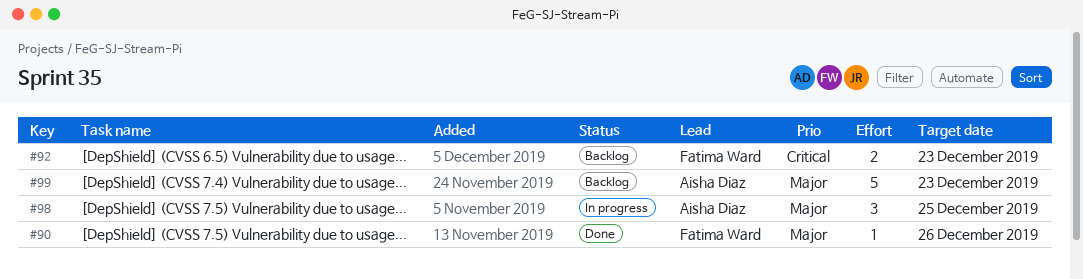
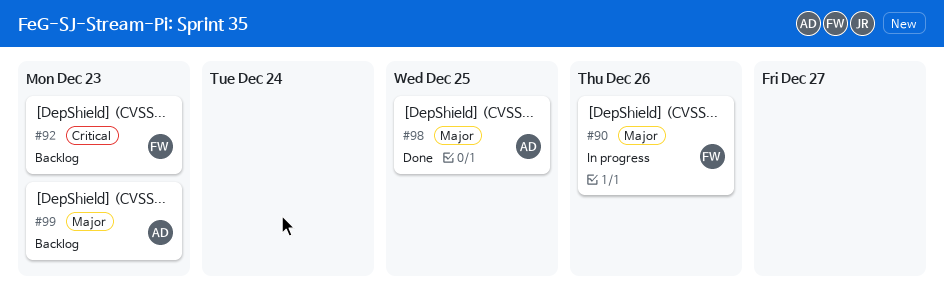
#90, status: Done -> In progress
#98, status: In progress -> Done

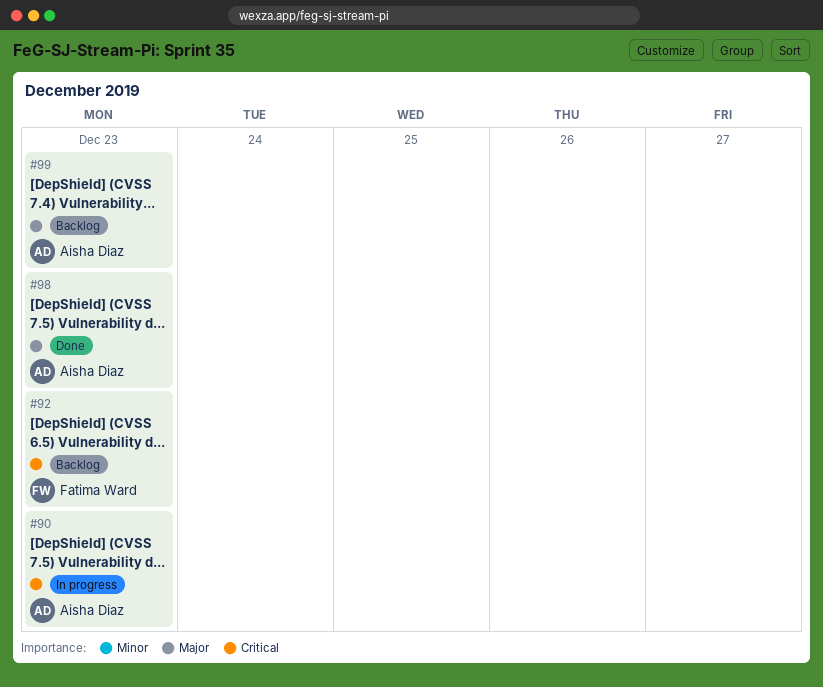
#90, owner: Fatima Ward -> Aisha Diaz
#90, priority: Major -> Critical
#90, due: Dec 26 -> Dec 23
#98, due: Dec 25 -> Dec 23

